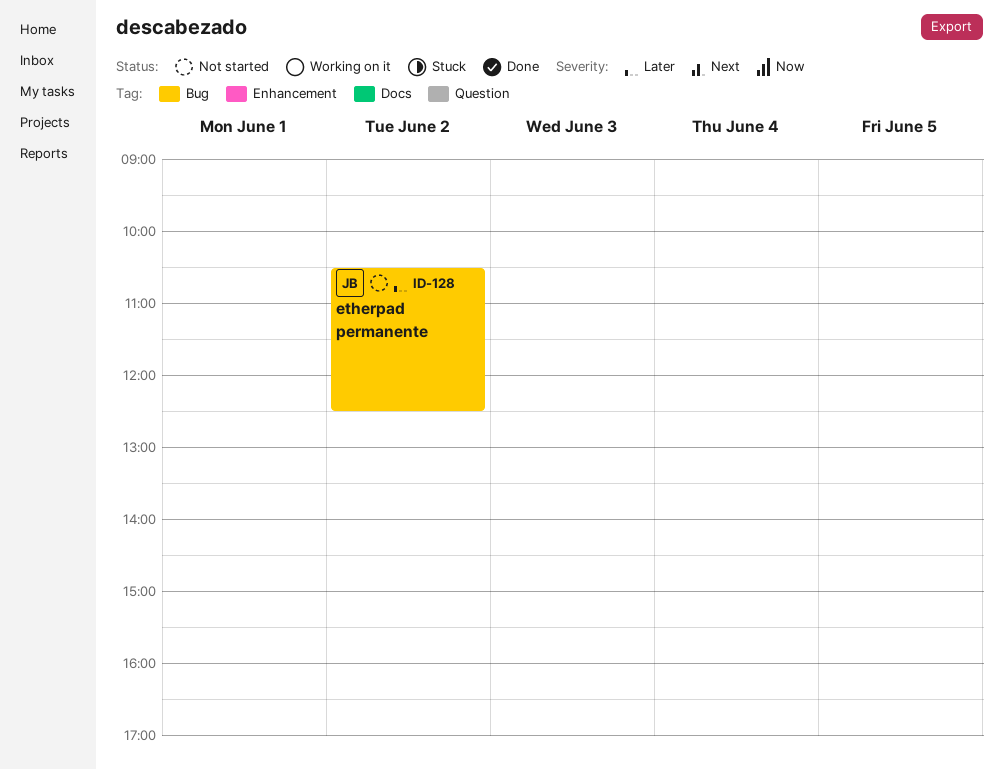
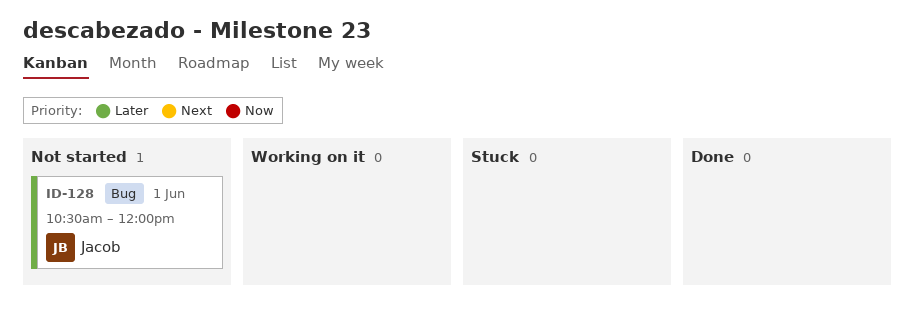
ID-128, day: Jun 2 -> Jun 1
ID-128, ends: 12:30 -> 12:00

